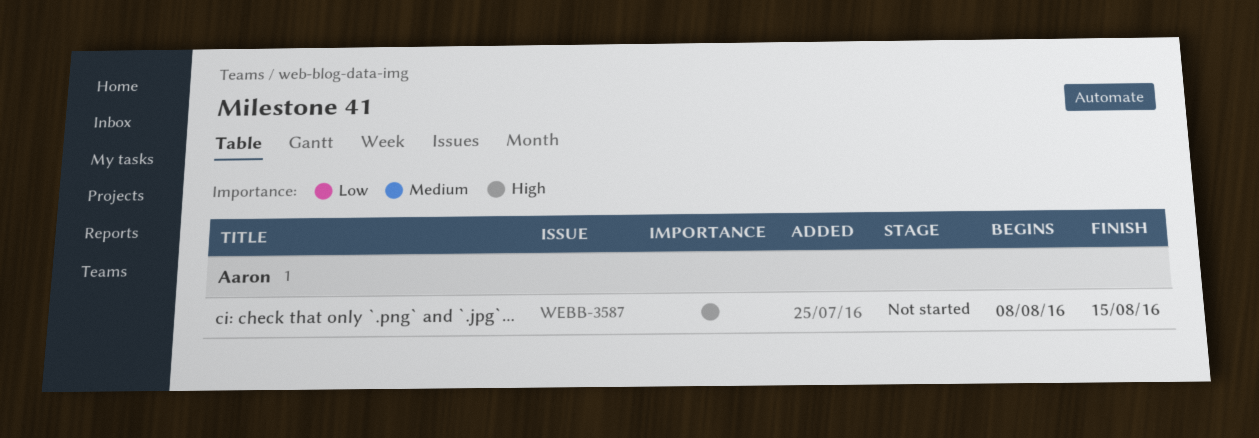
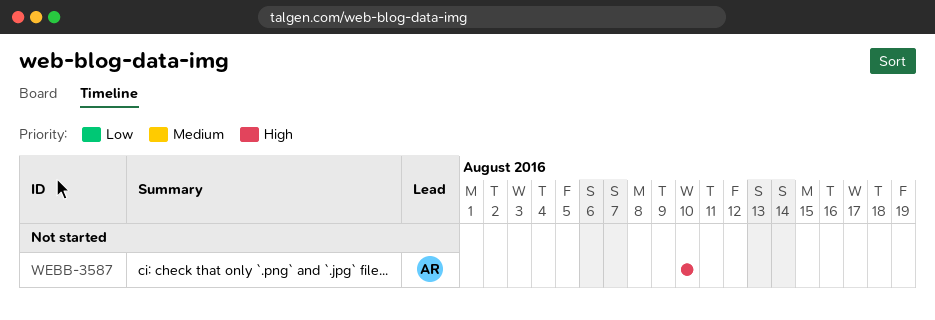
WEBB-3587, start: Aug 8 -> Aug 10
WEBB-3587, due: Aug 15 -> Aug 10

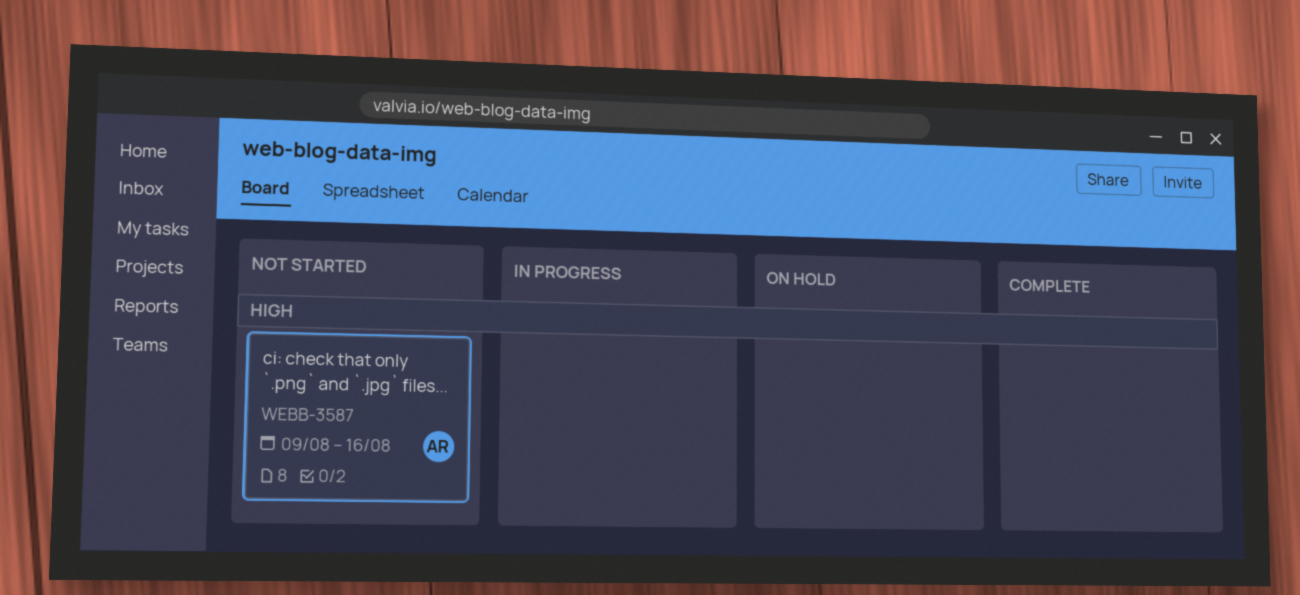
WEBB-3587, start: Aug 10 -> Aug 9
WEBB-3587, due: Aug 10 -> Aug 16

